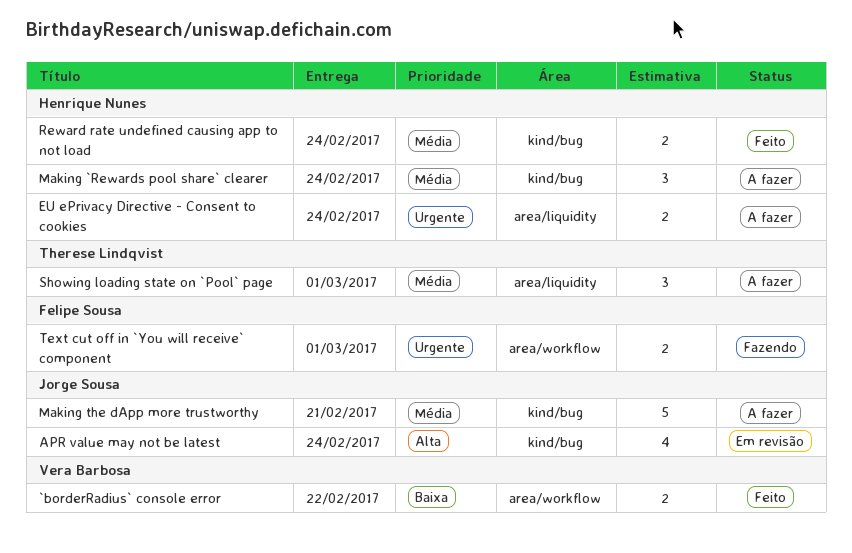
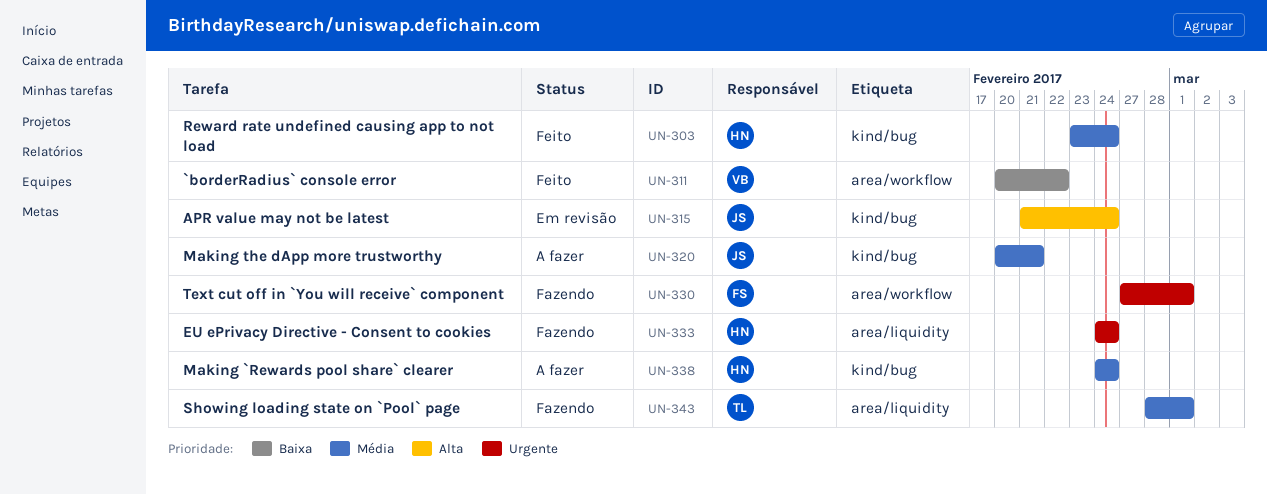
EU ePrivacy Directive - Consent to cookies, status: A fazer -> Fazendo
Showing loading state on `Pool` page, status: A fazer -> Fazendo

